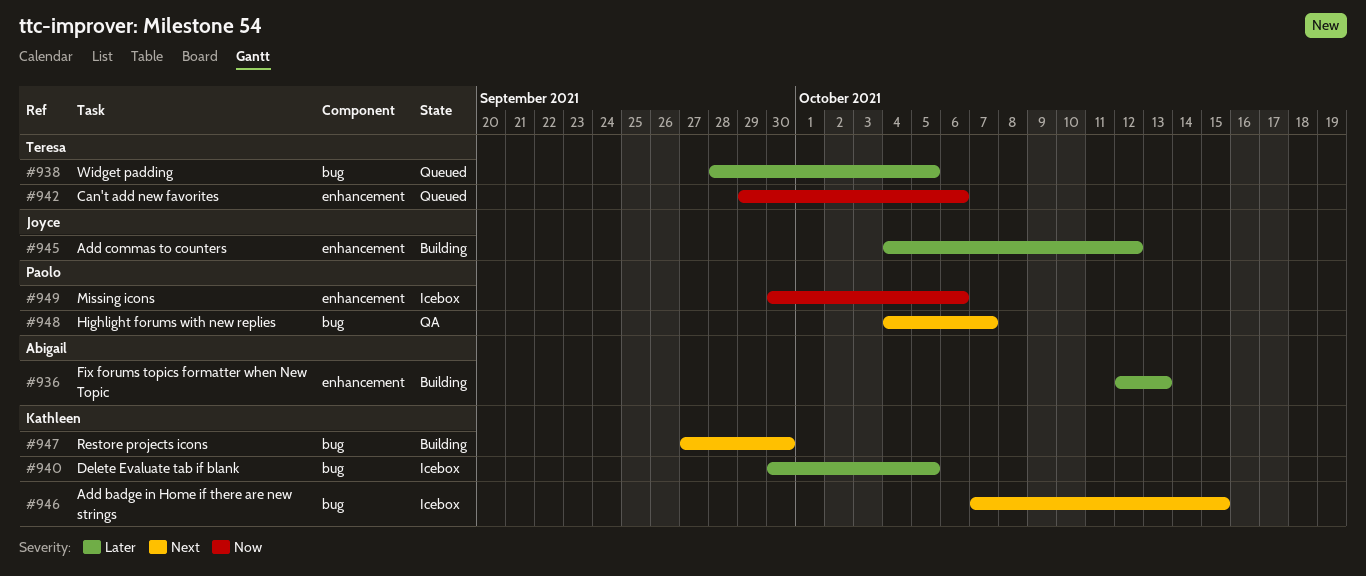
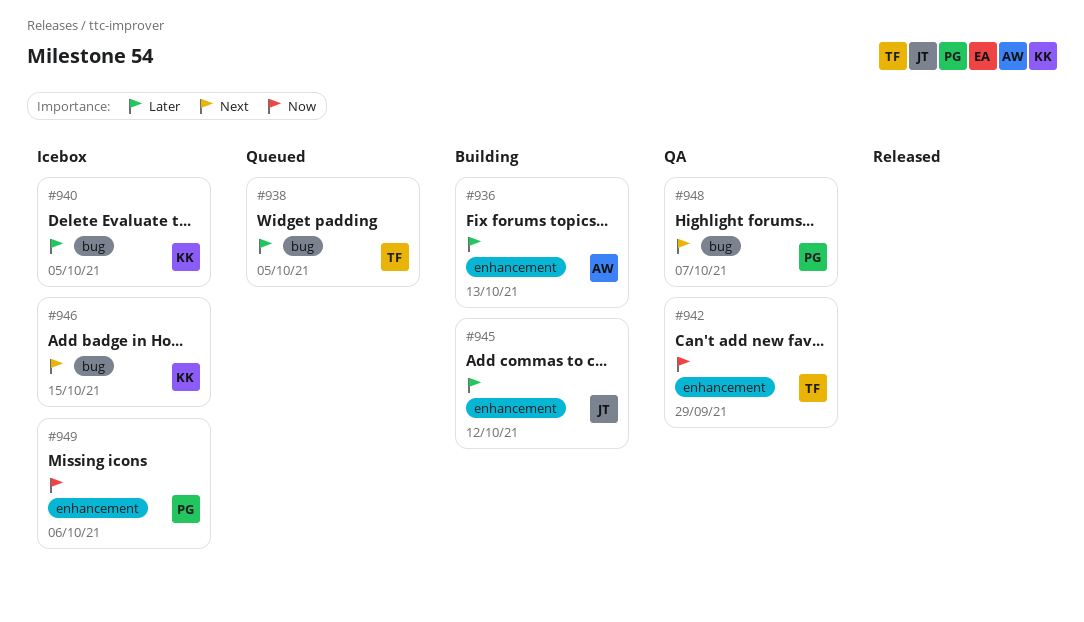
#942, status: Queued -> QA
#942, due: Oct 6 -> Sep 29
#947: present -> none

